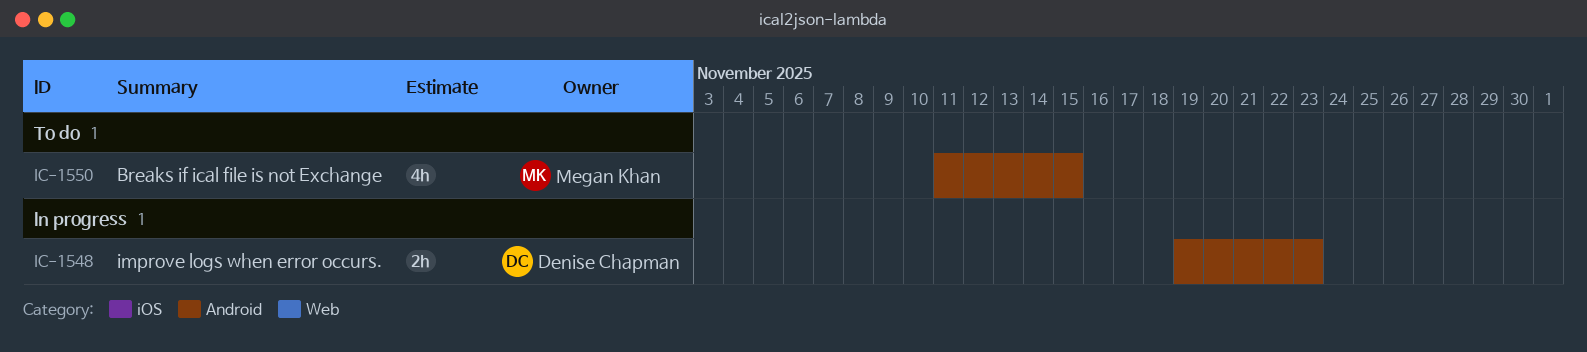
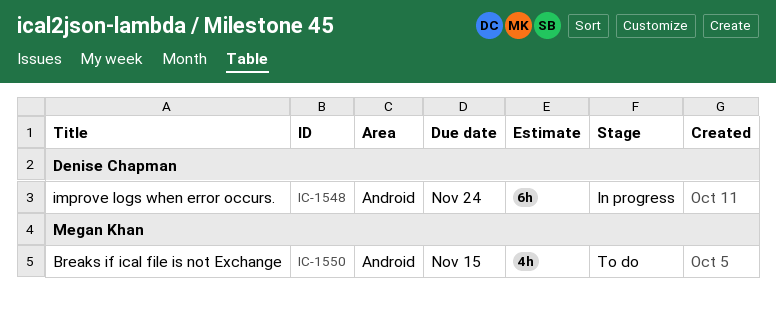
IC-1548, estimate: 2h -> 6h
IC-1548, due: Nov 23 -> Nov 24

